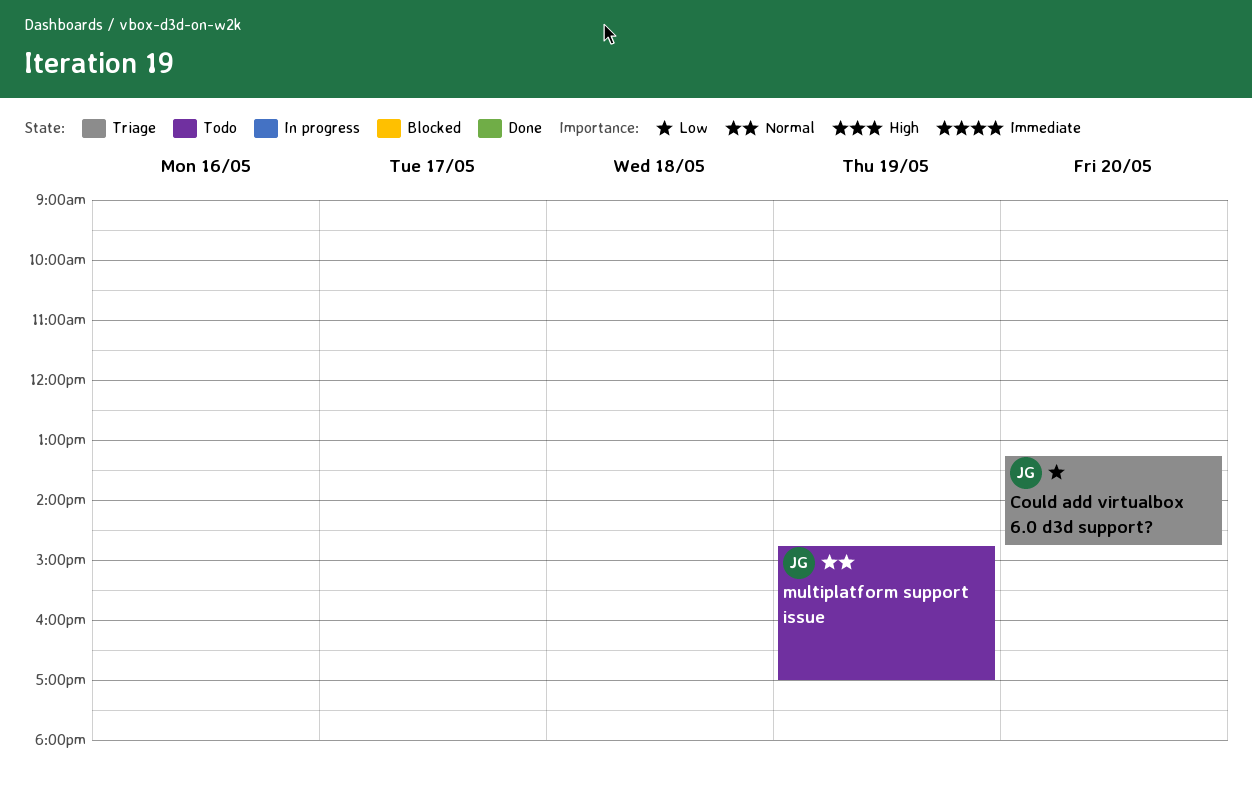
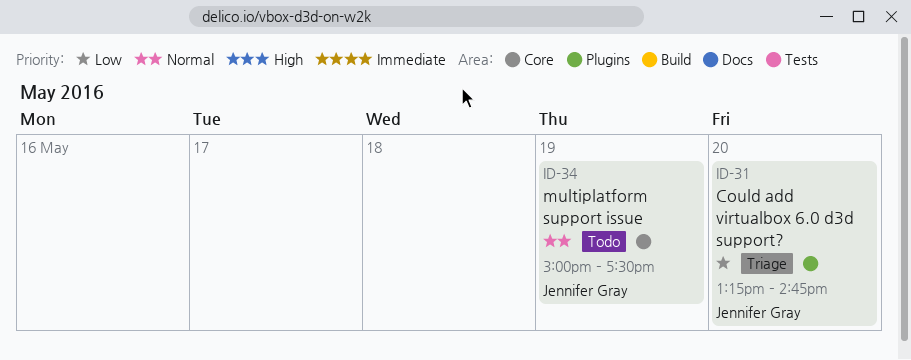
multiplatform support issue, begins: 14:45 -> 15:00
multiplatform support issue, ends: 17:00 -> 17:30

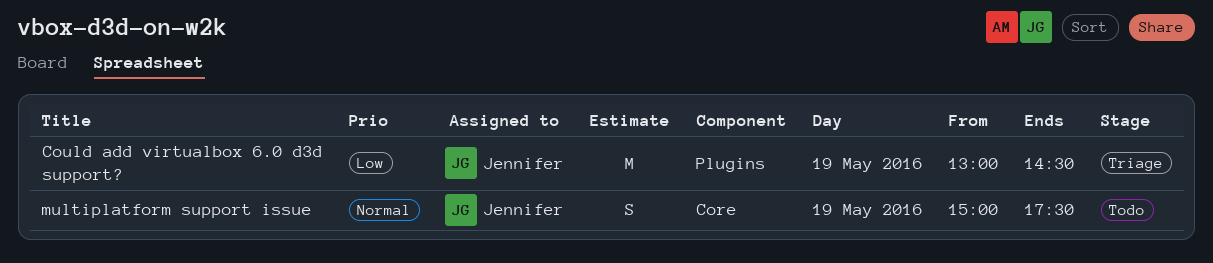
Could add virtualbox 6.0 d3d support?, day: May 20 -> May 19
Could add virtualbox 6.0 d3d support?, begins: 13:15 -> 13:00
Could add virtualbox 6.0 d3d support?, ends: 14:45 -> 14:30

